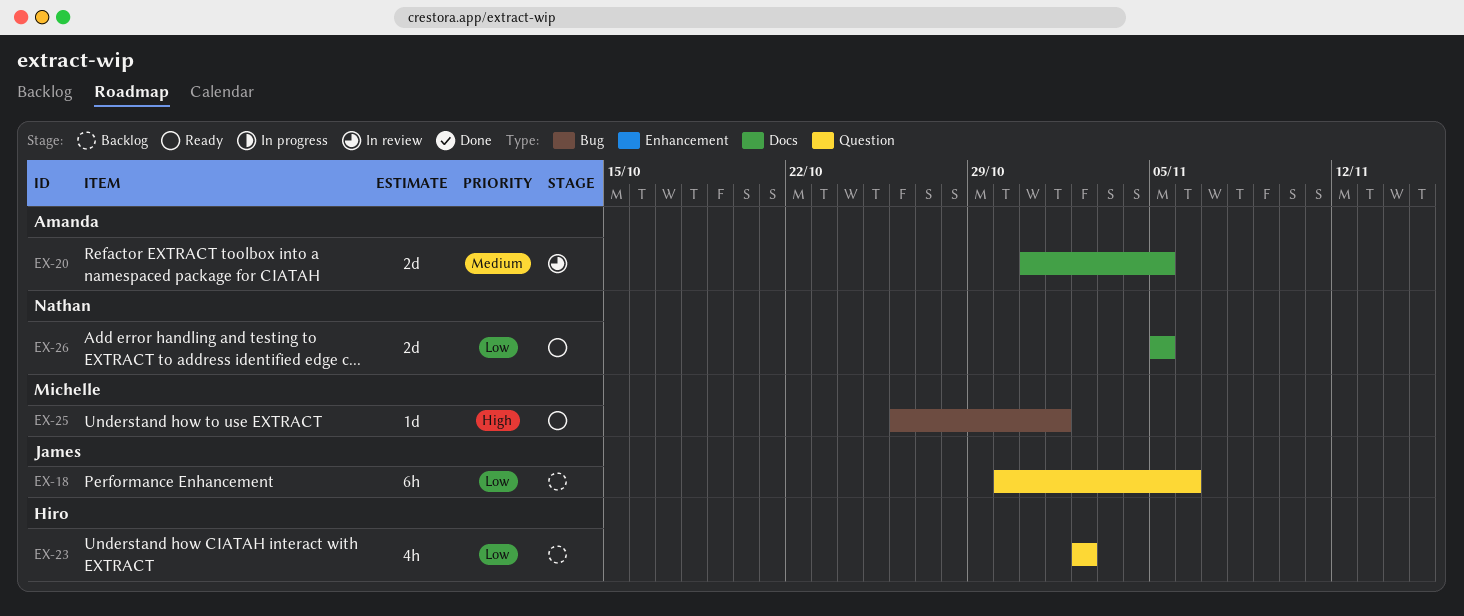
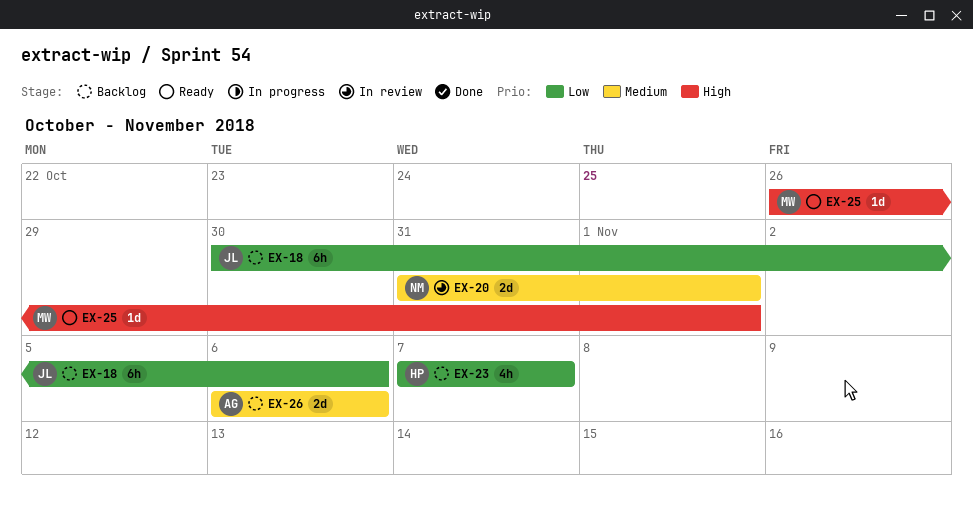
EX-20, owner: Amanda -> Nathan
EX-20, due: Nov 5 -> Nov 1
EX-23, start: Nov 2 -> Nov 7
EX-23, due: Nov 2 -> Nov 7
EX-26, status: Ready -> Backlog
EX-26, owner: Nathan -> Amanda
EX-26, priority: Low -> Medium
EX-26, start: Nov 5 -> Nov 6
EX-26, due: Nov 5 -> Nov 6

